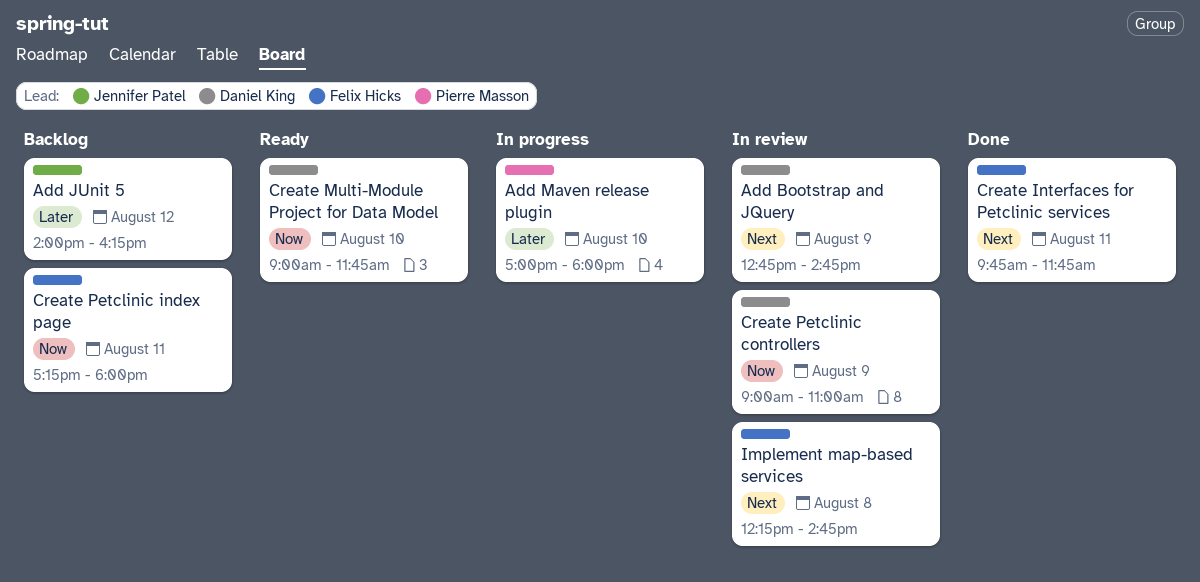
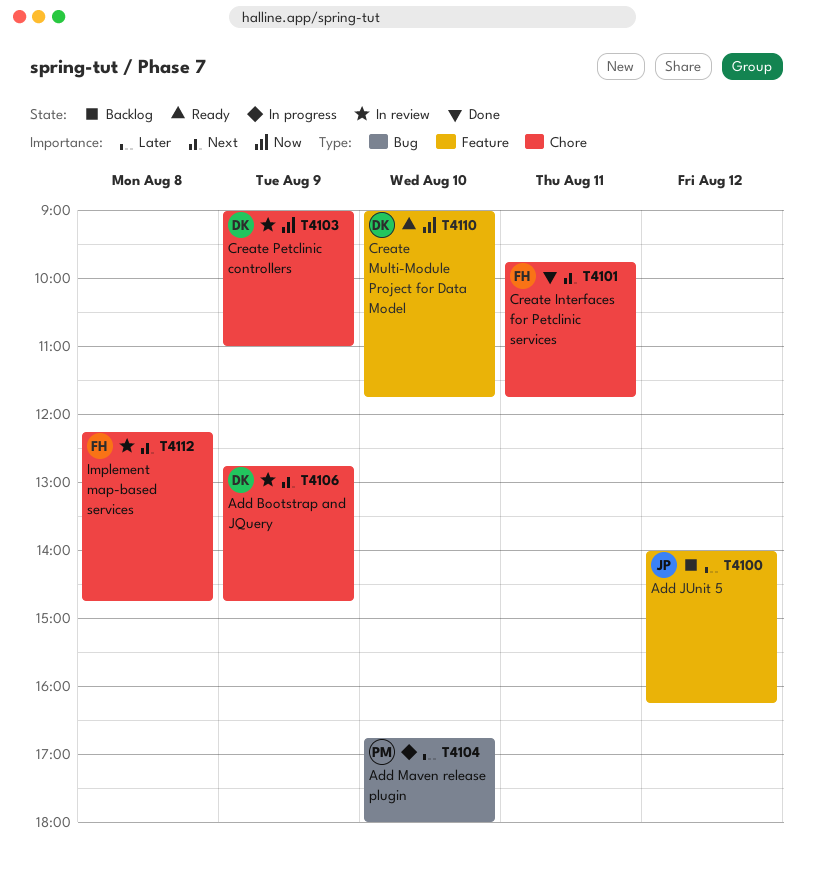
Add Maven release plugin, begins: 17:00 -> 16:45
Create Petclinic index page: present -> none

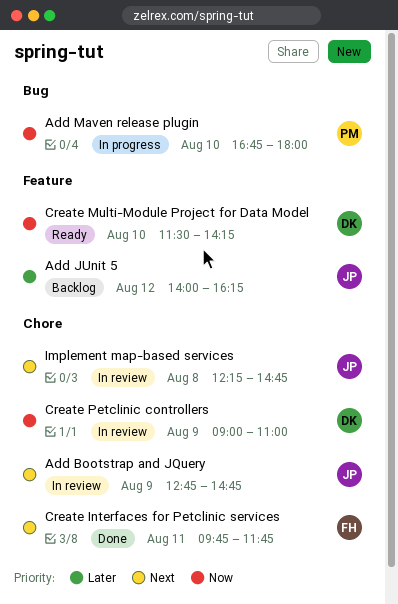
Add Bootstrap and JQuery, owner: DK -> JP
Add Maven release plugin, priority: Later -> Now
Create Multi-Module Project for Data Model, begins: 09:00 -> 11:30
Create Multi-Module Project for Data Model, ends: 11:45 -> 14:15
Implement map-based services, owner: FH -> JP

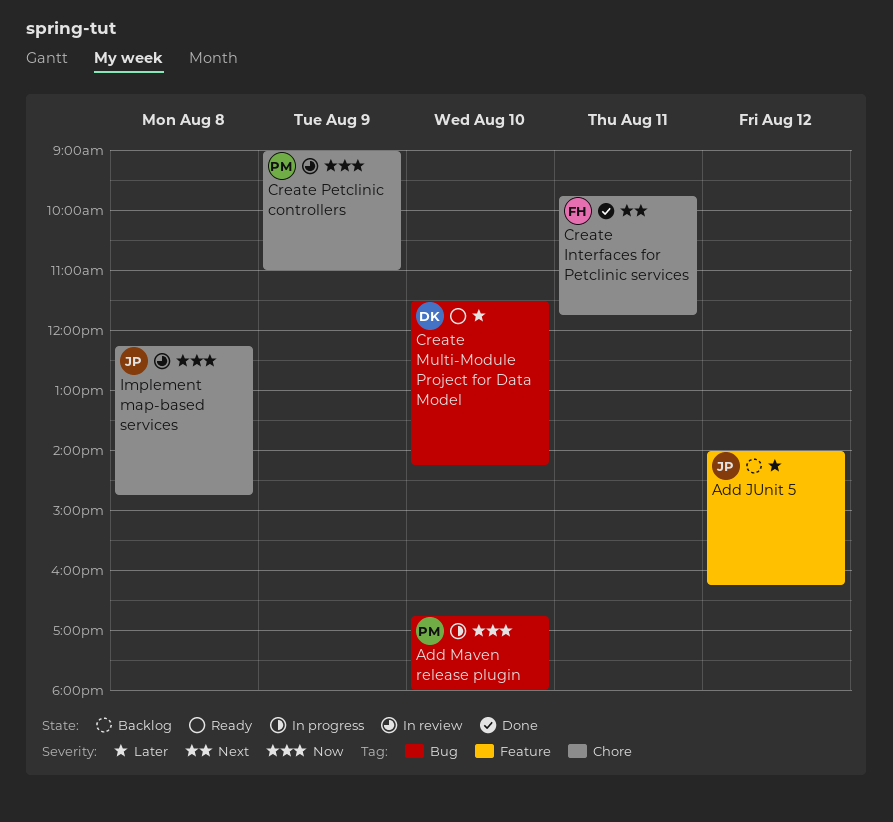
Add Bootstrap and JQuery: present -> none
Create Multi-Module Project for Data Model, priority: Now -> Later
Create Multi-Module Project for Data Model, label: Feature -> Bug
Create Petclinic controllers, owner: DK -> PM
Implement map-based services, priority: Next -> Now

